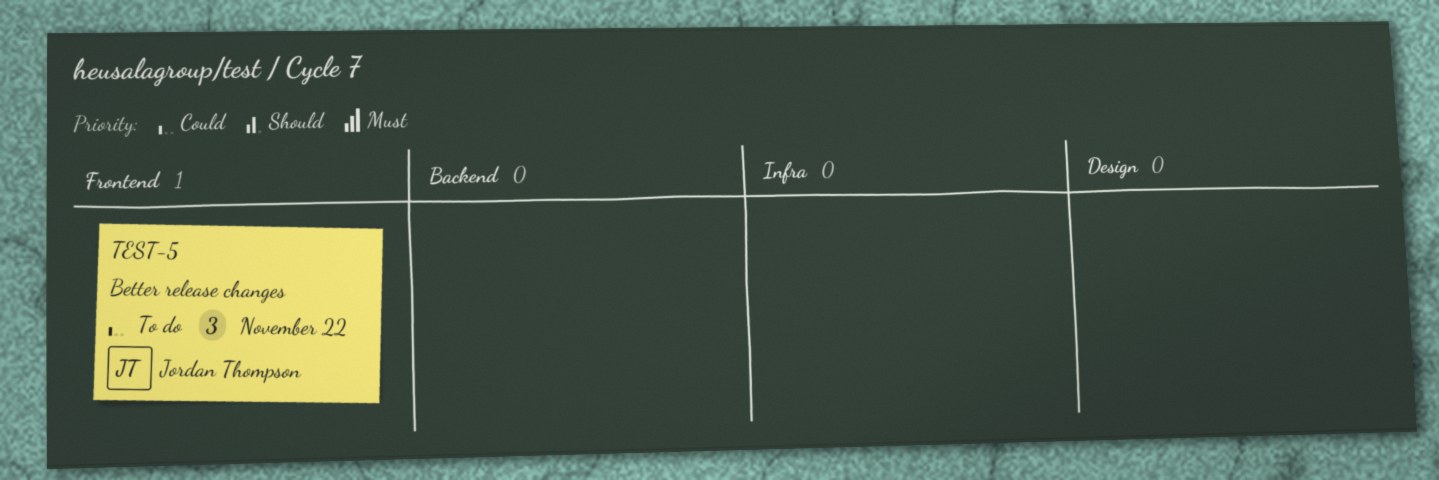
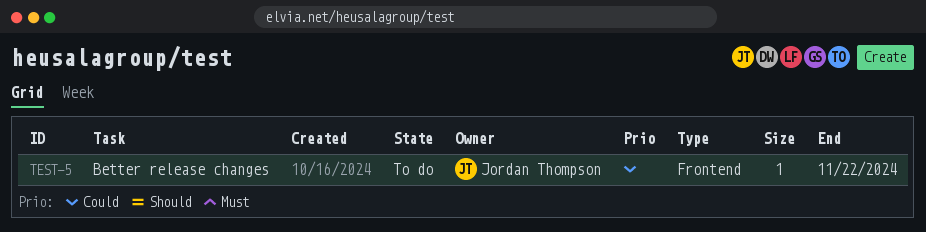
TEST-5, estimate: 3 -> 1

